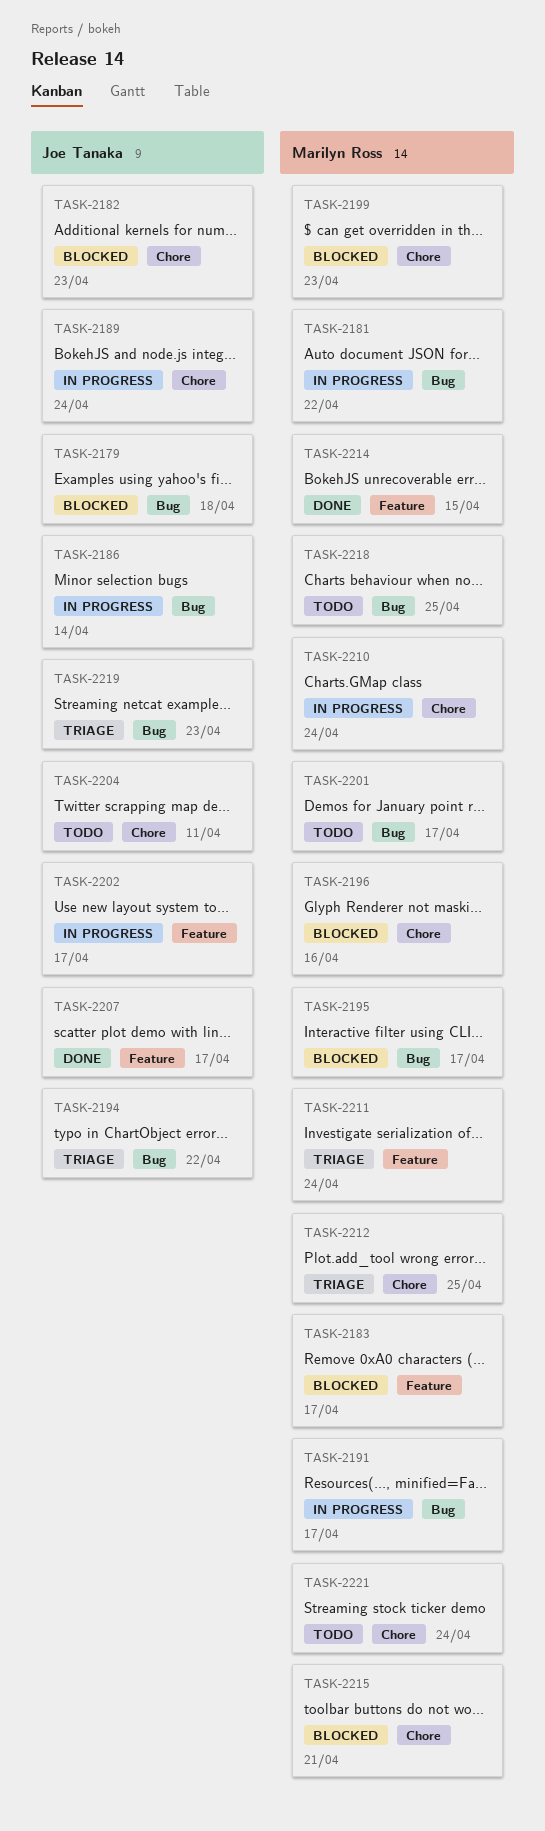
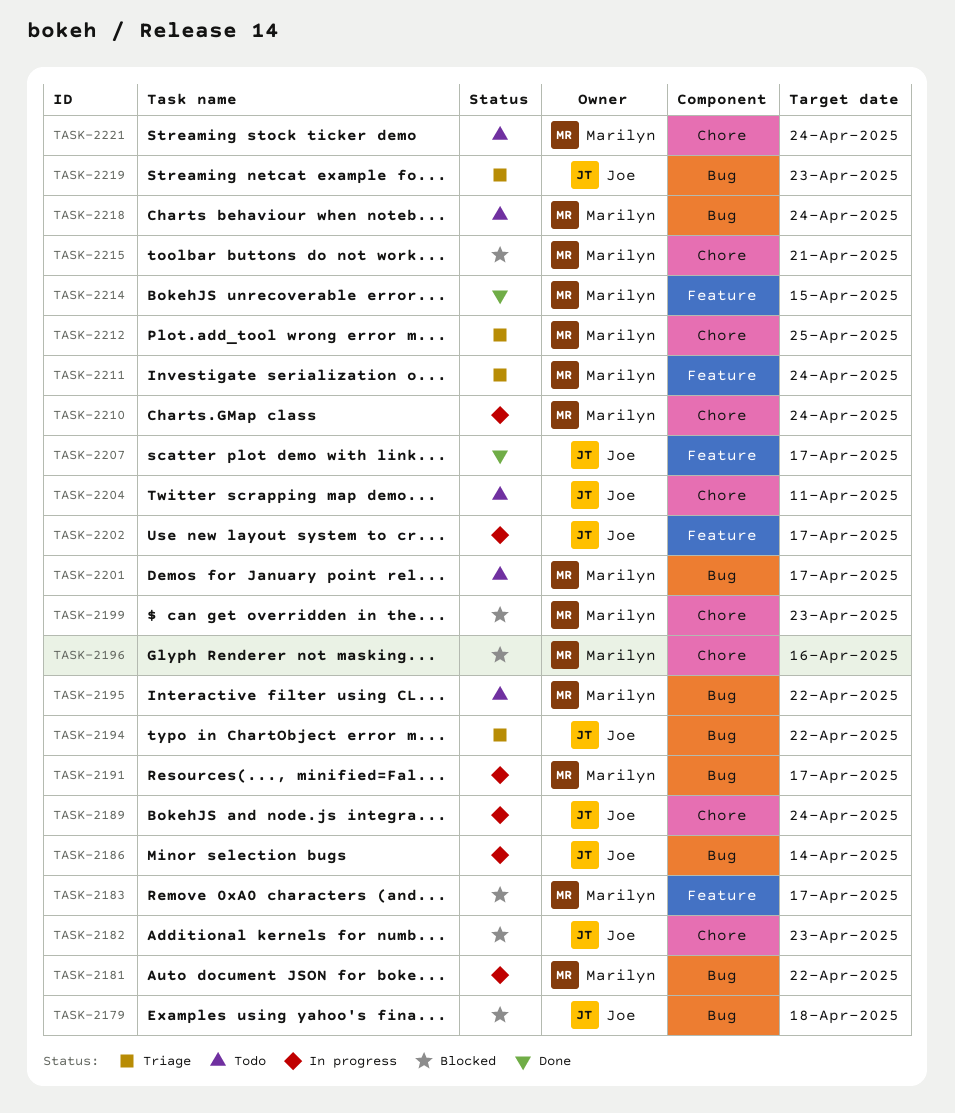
TASK-2195, status: Blocked -> Todo
TASK-2195, due: Apr 17 -> Apr 22
TASK-2218, due: Apr 25 -> Apr 24

